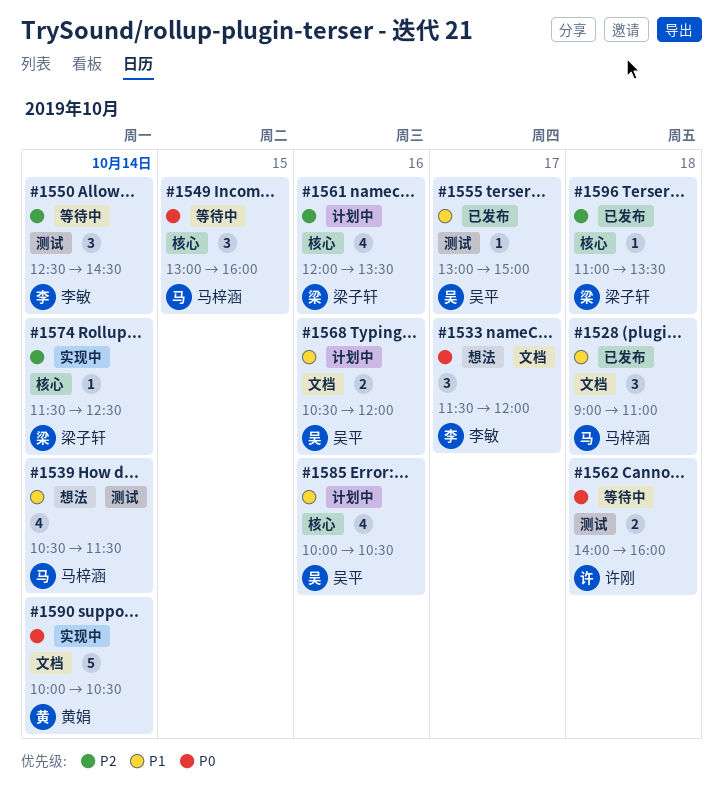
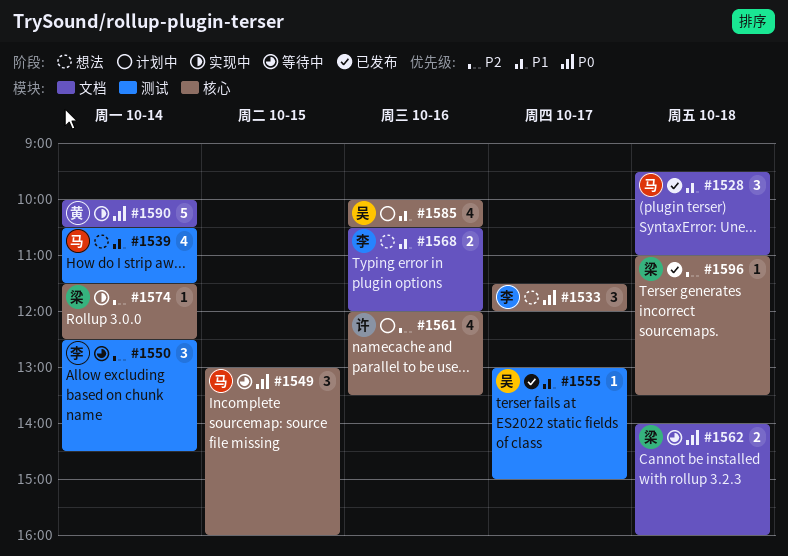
#1528, begins: 09:00 -> 09:30
#1533, label: 文档 -> 核心
#1561, owner: 梁子轩 -> 许刚
#1562, owner: 许刚 -> 梁子轩
#1562, label: 测试 -> 文档
#1568, status: 计划中 -> 想法
#1568, owner: 吴平 -> 李敏

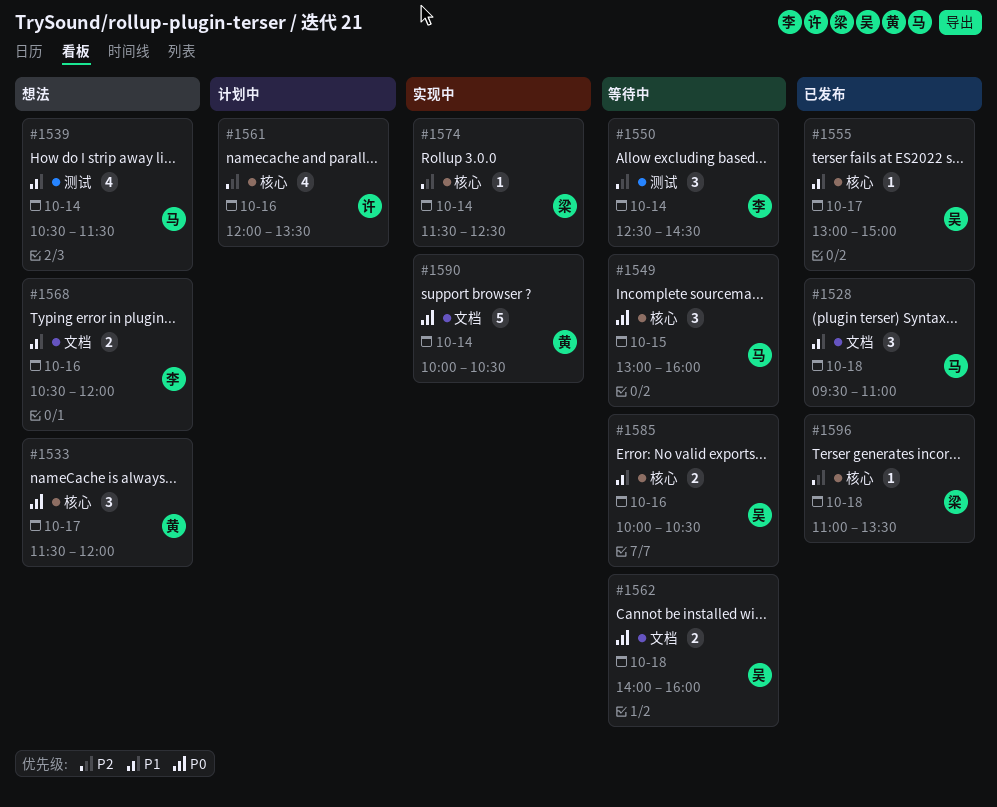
#1533, owner: 李 -> 黄
#1555, label: 测试 -> 核心
#1562, owner: 梁 -> 吴
#1585, status: 计划中 -> 等待中
#1585, estimate: 4 -> 2

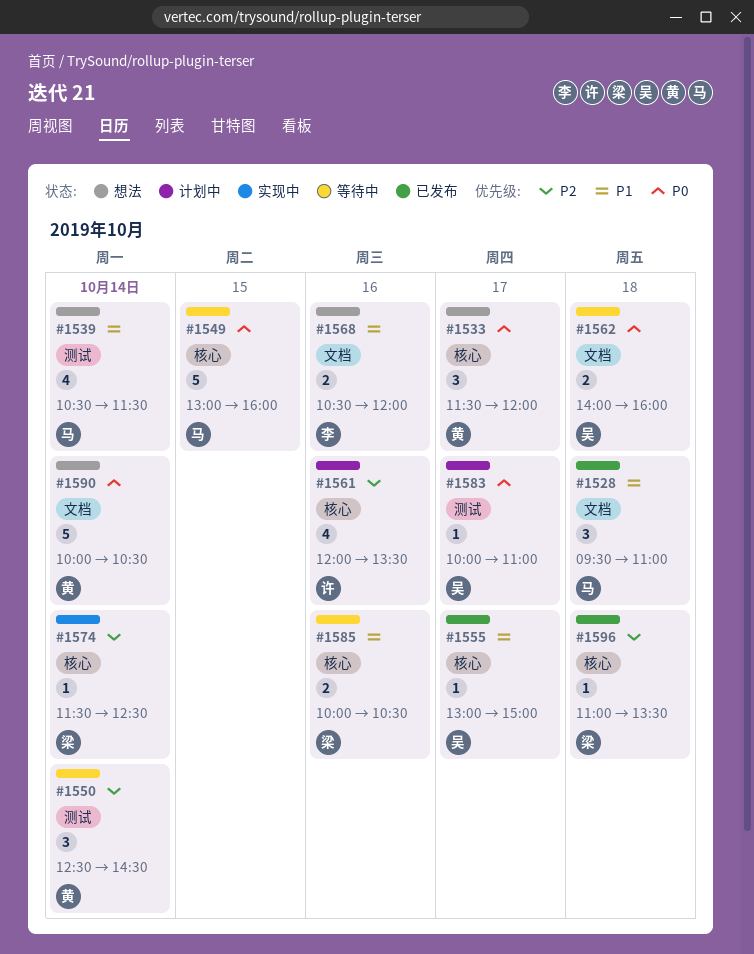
#1549, estimate: 3 -> 5
#1550, owner: 李 -> 黄
#1583: none -> present
#1585, owner: 吴 -> 梁
#1590, status: 实现中 -> 想法

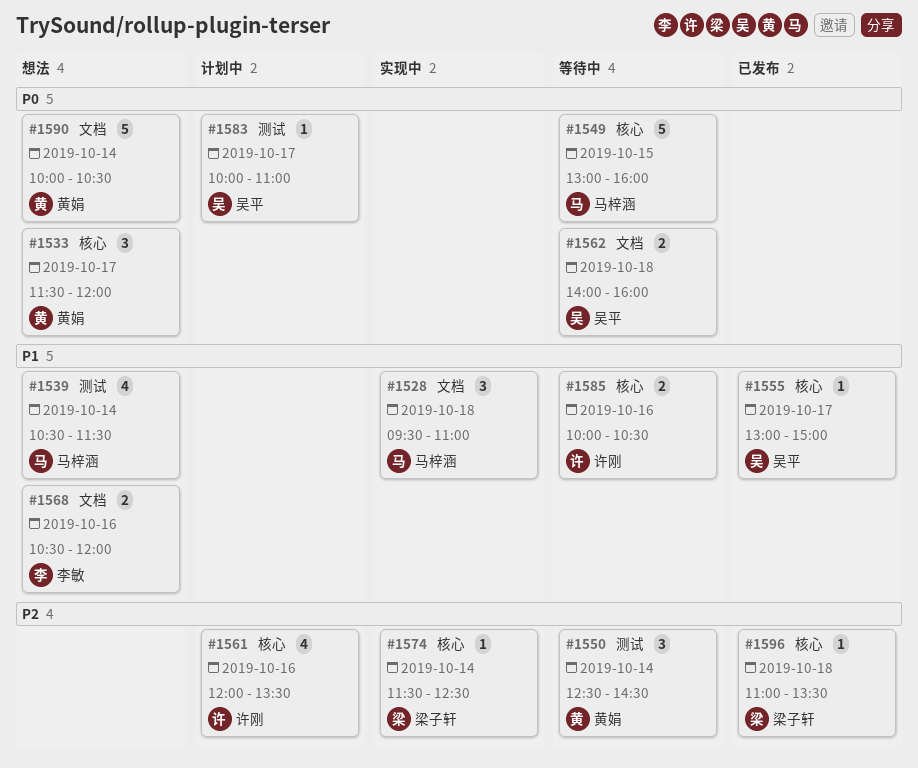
#1528, status: 已发布 -> 实现中
#1585, owner: 梁子轩 -> 许刚

